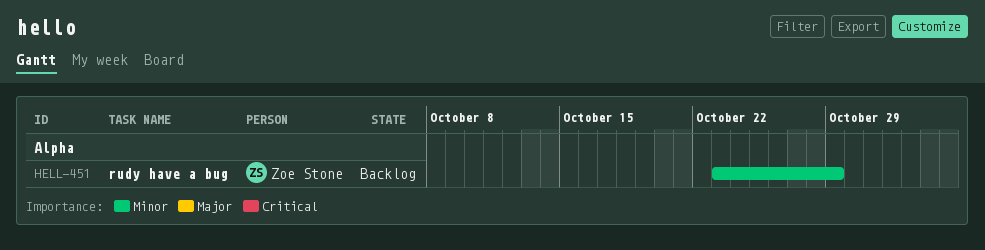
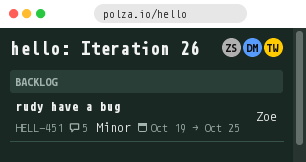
HELL-451, start: Oct 23 -> Oct 19
HELL-451, due: Oct 29 -> Oct 25

